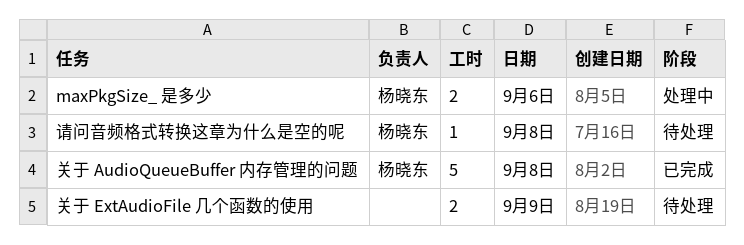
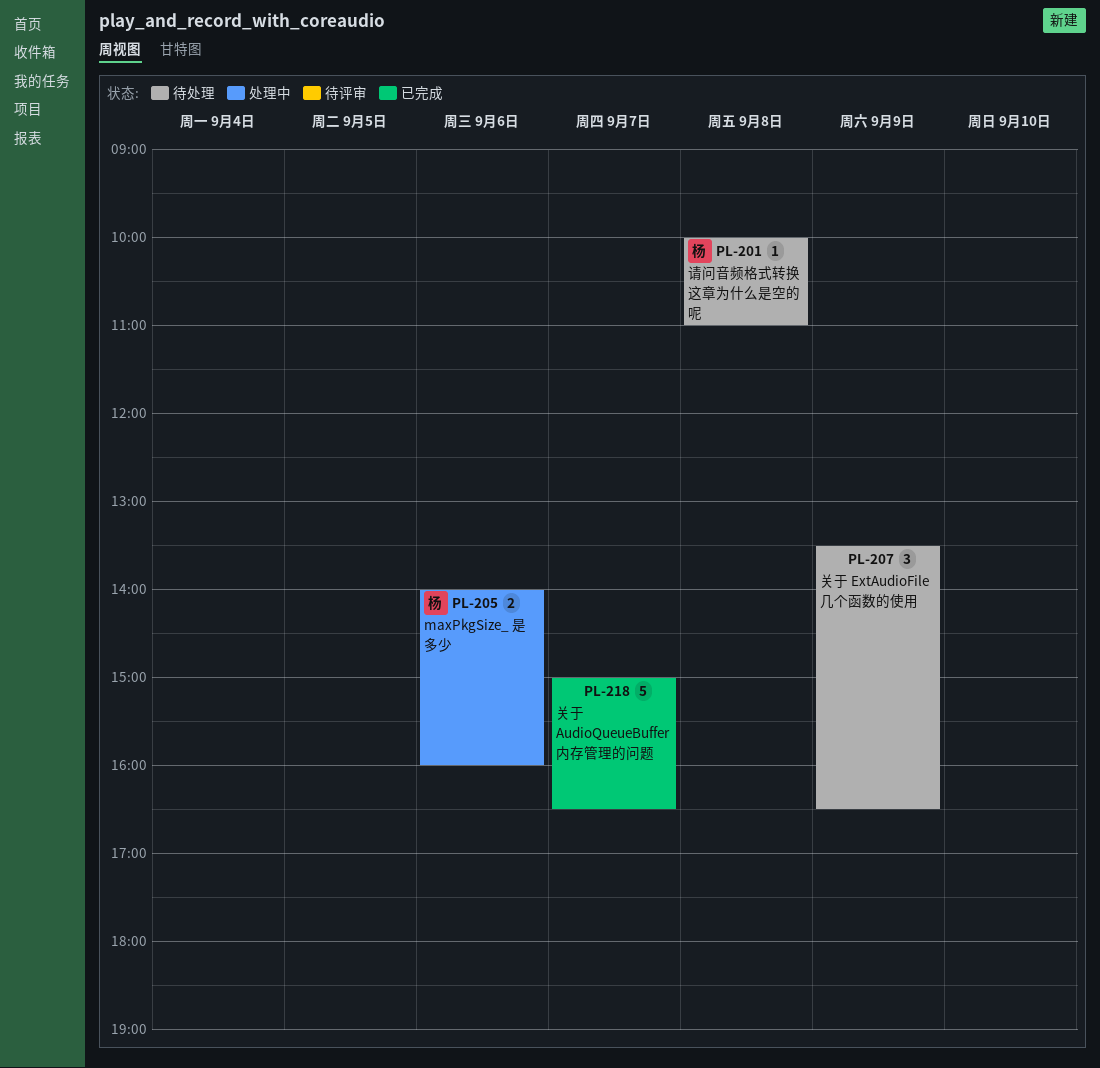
关于 AudioQueueBuffer 内存管理的问题, owner: 杨晓东 -> none
关于 AudioQueueBuffer 内存管理的问题, day: Sep 8 -> Sep 7
关于 ExtAudioFile 几个函数的使用, estimate: 2 -> 3

